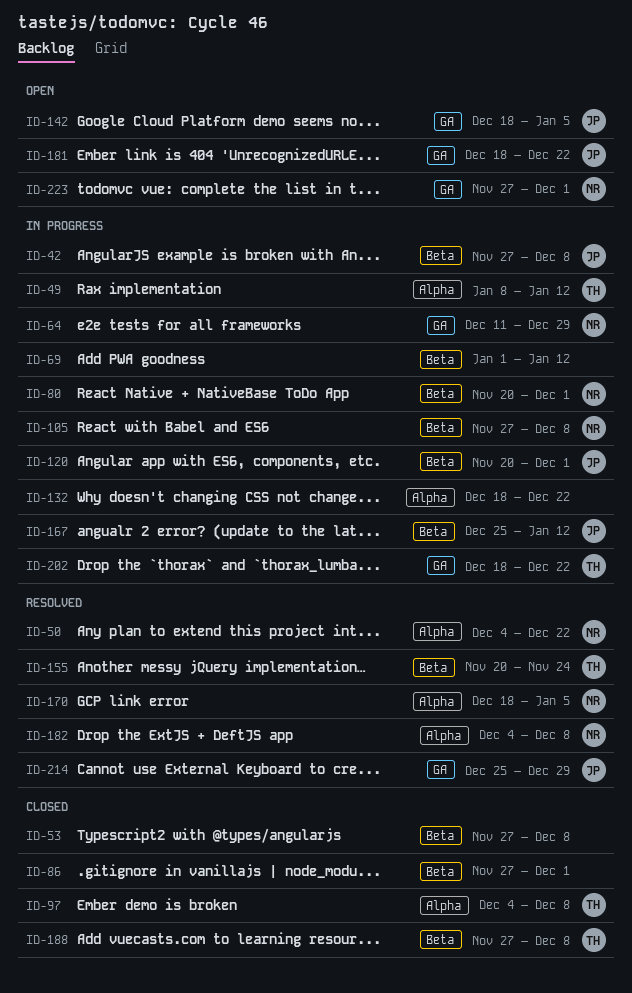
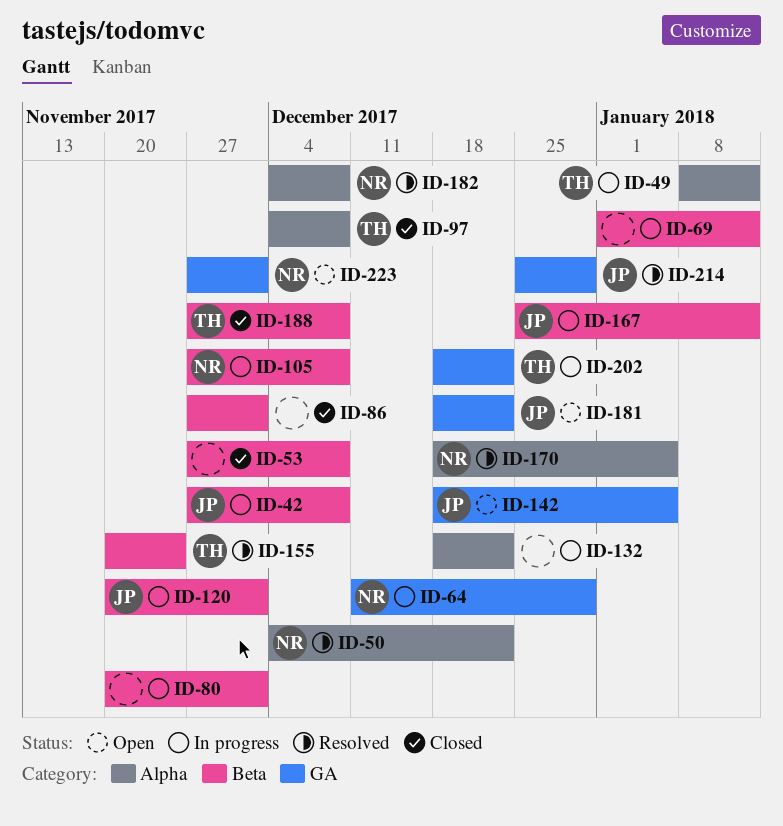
ID-80, owner: NR -> none

